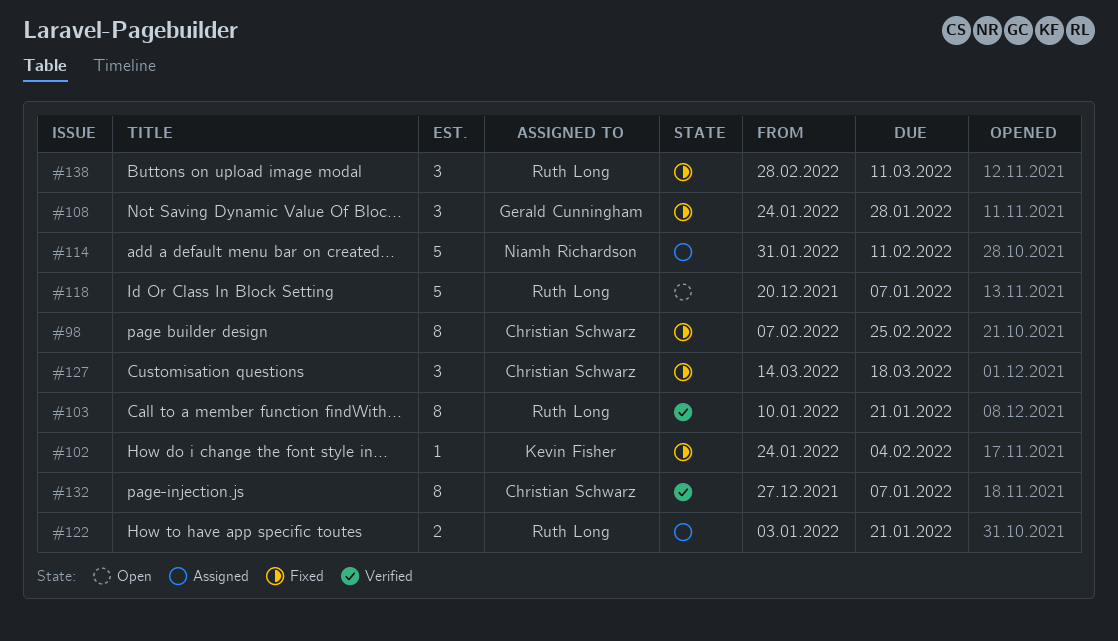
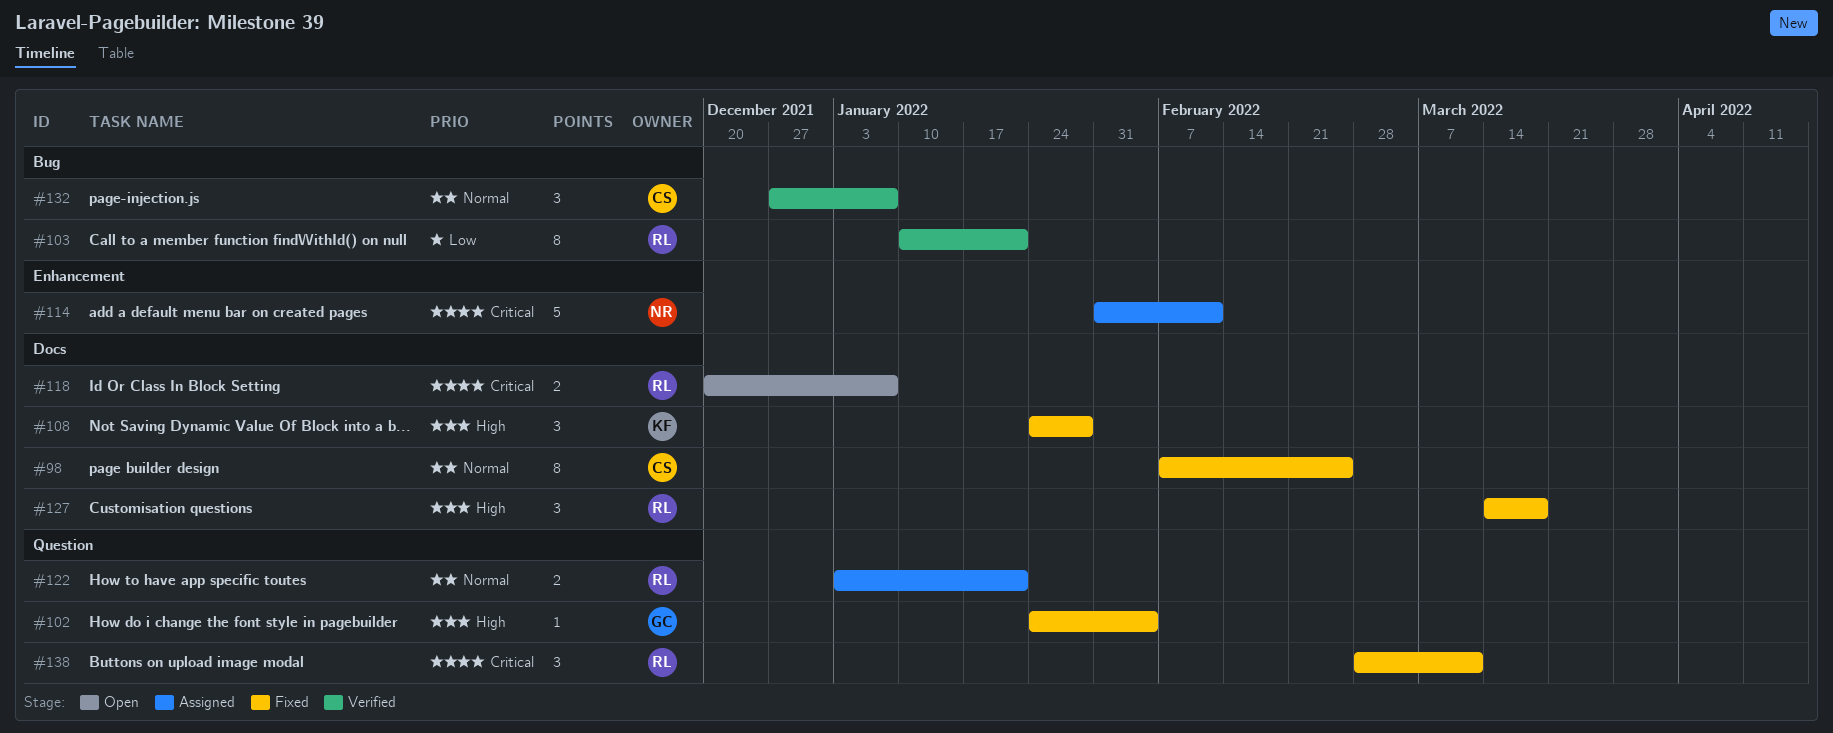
#102, owner: Kevin Fisher -> Gerald Cunningham
#108, owner: Gerald Cunningham -> Kevin Fisher
#118, estimate: 5 -> 2
#127, owner: Christian Schwarz -> Ruth Long
#132, estimate: 8 -> 3

